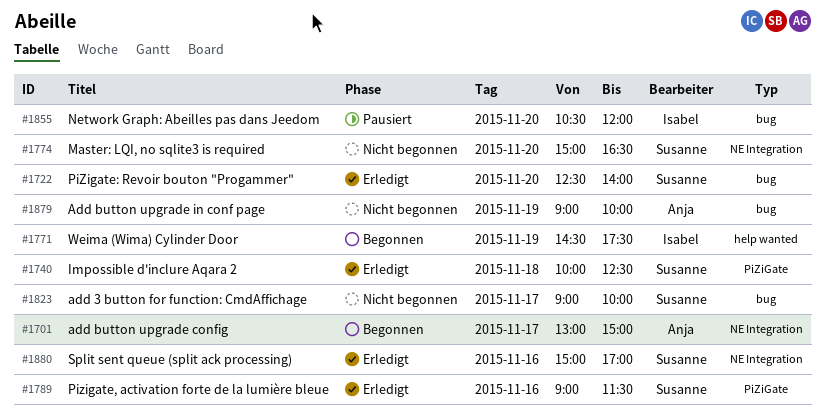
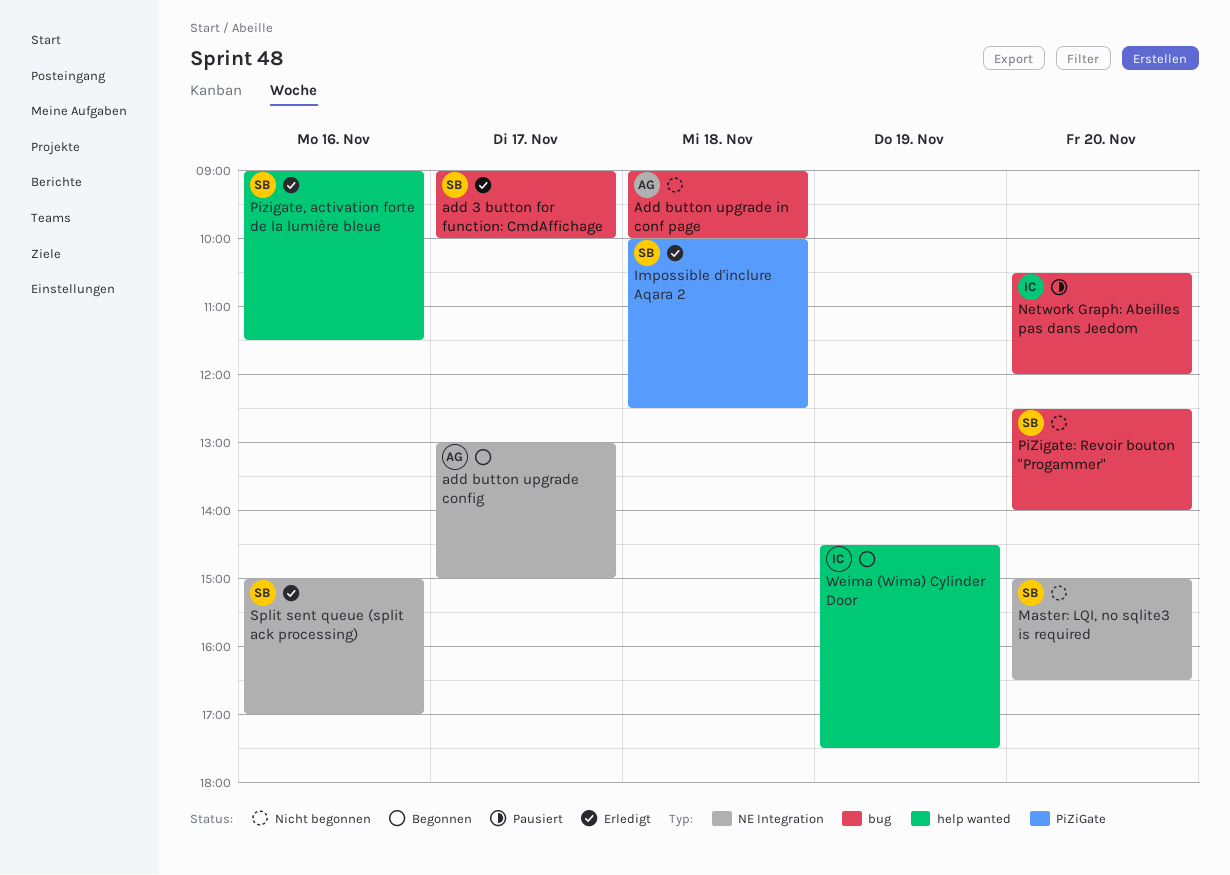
add 3 button for function: CmdAffichage, status: Nicht begonnen -> Erledigt
Add button upgrade in conf page, day: Nov 19 -> Nov 18
Pizigate, activation forte de la lumière bleue, label: PiZiGate -> help wanted
PiZigate: Revoir bouton "Progammer", status: Erledigt -> Nicht begonnen

